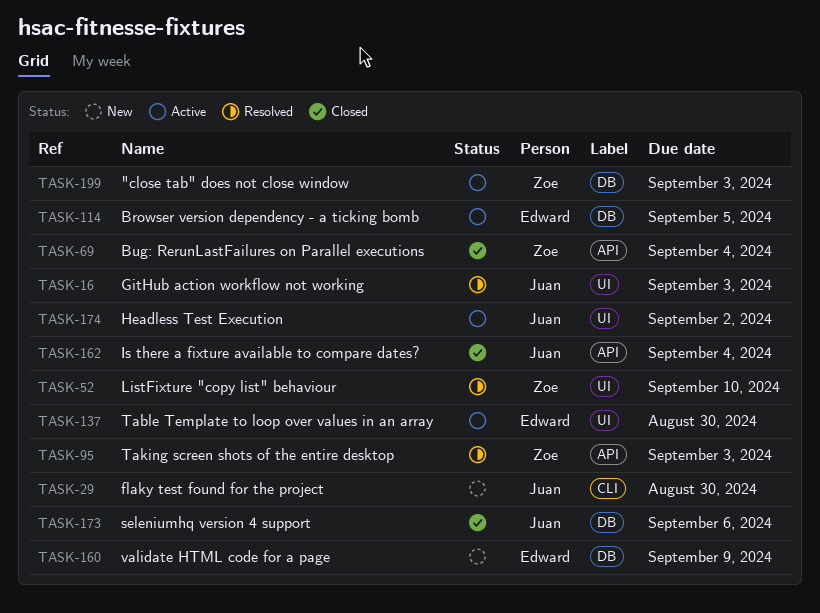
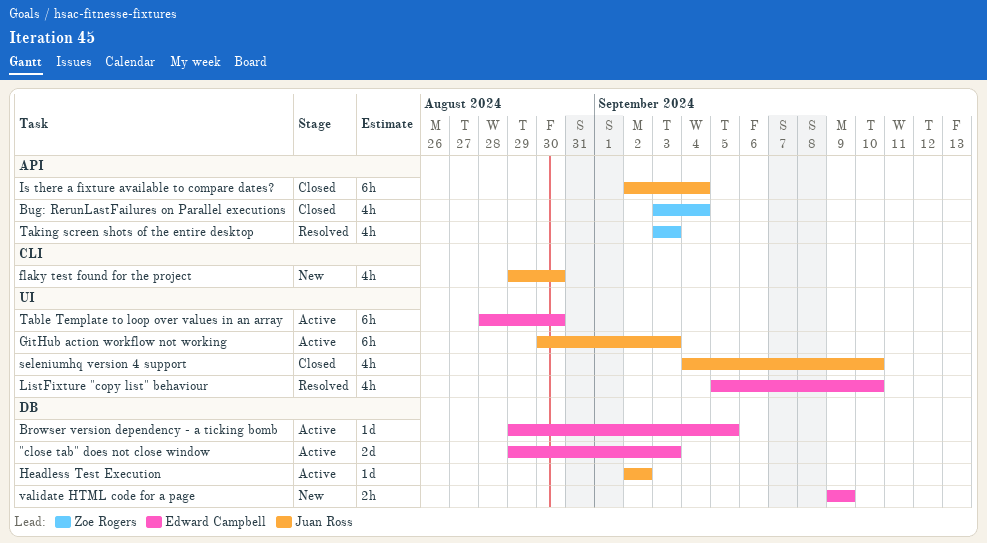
"close tab" does not close window, owner: Zoe Rogers -> Edward Campbell
GitHub action workflow not working, status: Resolved -> Active
Headless Test Execution, label: UI -> DB
ListFixture "copy list" behaviour, owner: Zoe Rogers -> Edward Campbell
seleniumhq version 4 support, label: DB -> UI
seleniumhq version 4 support, due: Sep 6 -> Sep 10

